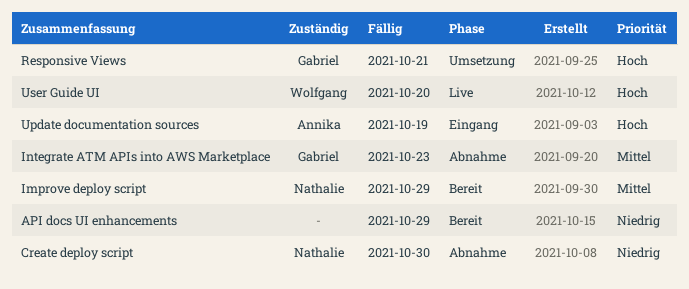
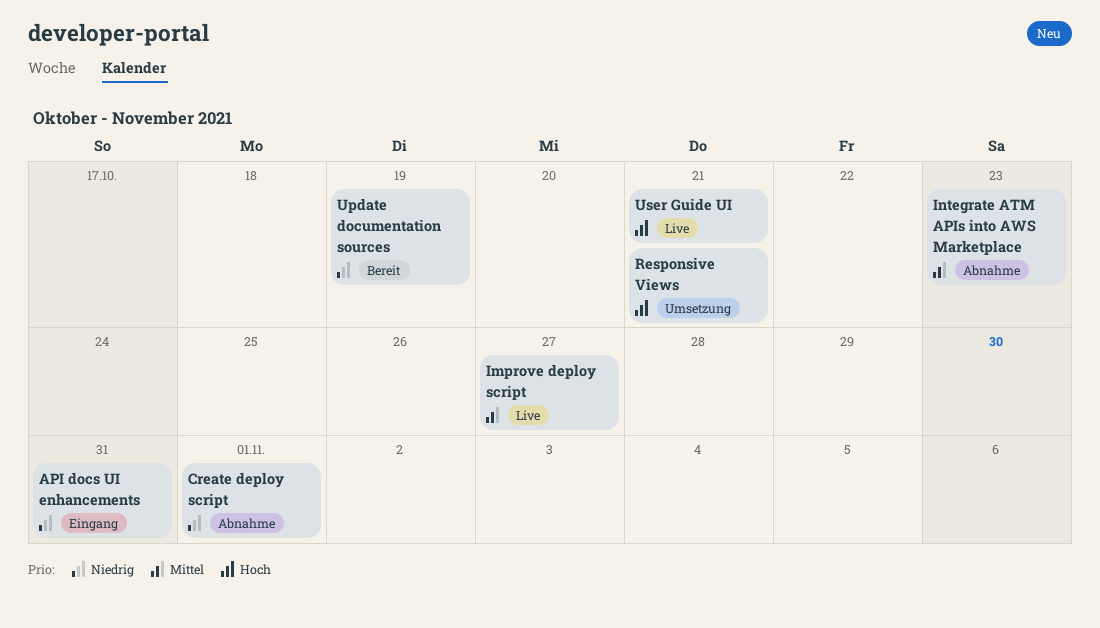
API docs UI enhancements, status: Bereit -> Eingang
API docs UI enhancements, due: Oct 29 -> Oct 31
Create deploy script, due: Oct 30 -> Nov 1
Improve deploy script, status: Bereit -> Live
Improve deploy script, due: Oct 29 -> Oct 27
Update documentation sources, status: Eingang -> Bereit
Update documentation sources, priority: Hoch -> Niedrig
User Guide UI, due: Oct 20 -> Oct 21

